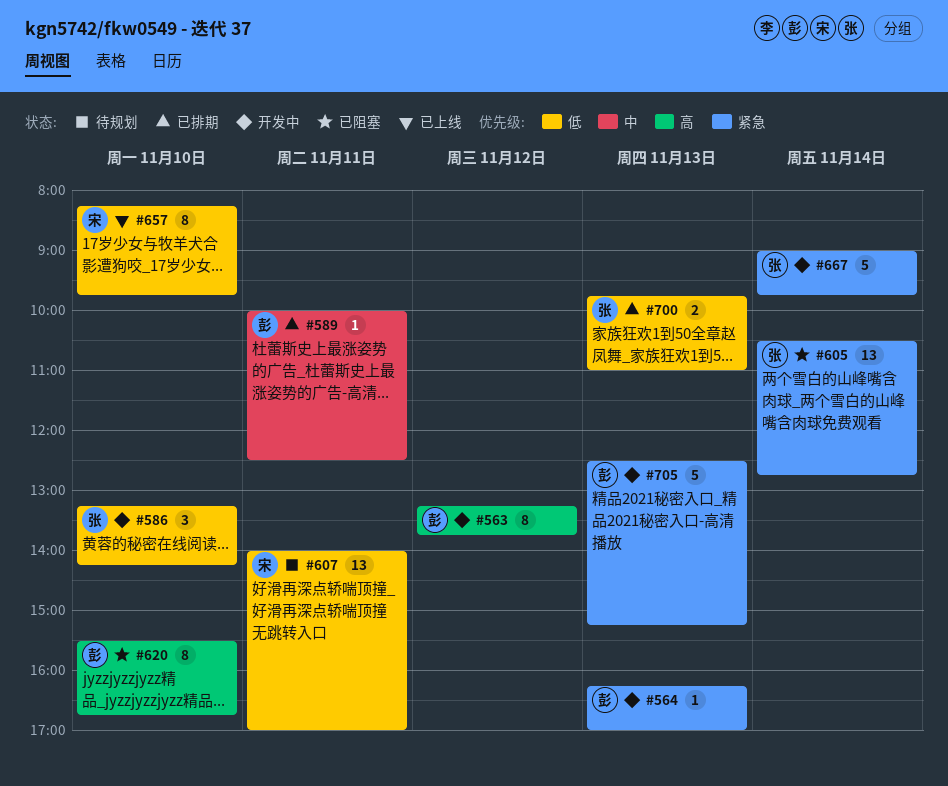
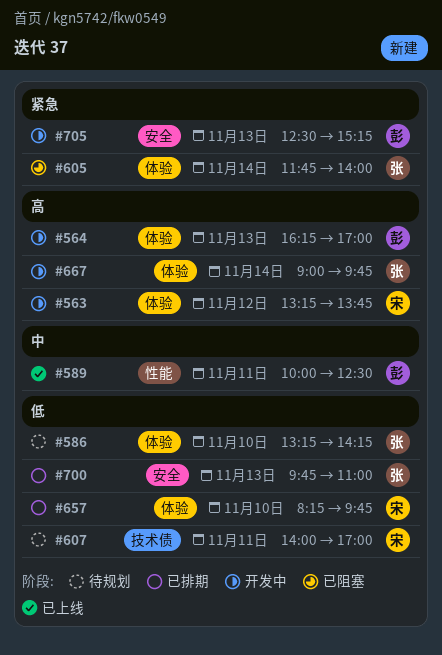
#563, owner: 彭 -> 宋
#564, priority: 紧急 -> 高
#586, status: 开发中 -> 待规划
#589, status: 已排期 -> 已上线
#605, begins: 10:30 -> 11:45
#605, ends: 12:45 -> 14:00
#620: present -> none
#657, status: 已上线 -> 已排期
#667, priority: 紧急 -> 高

